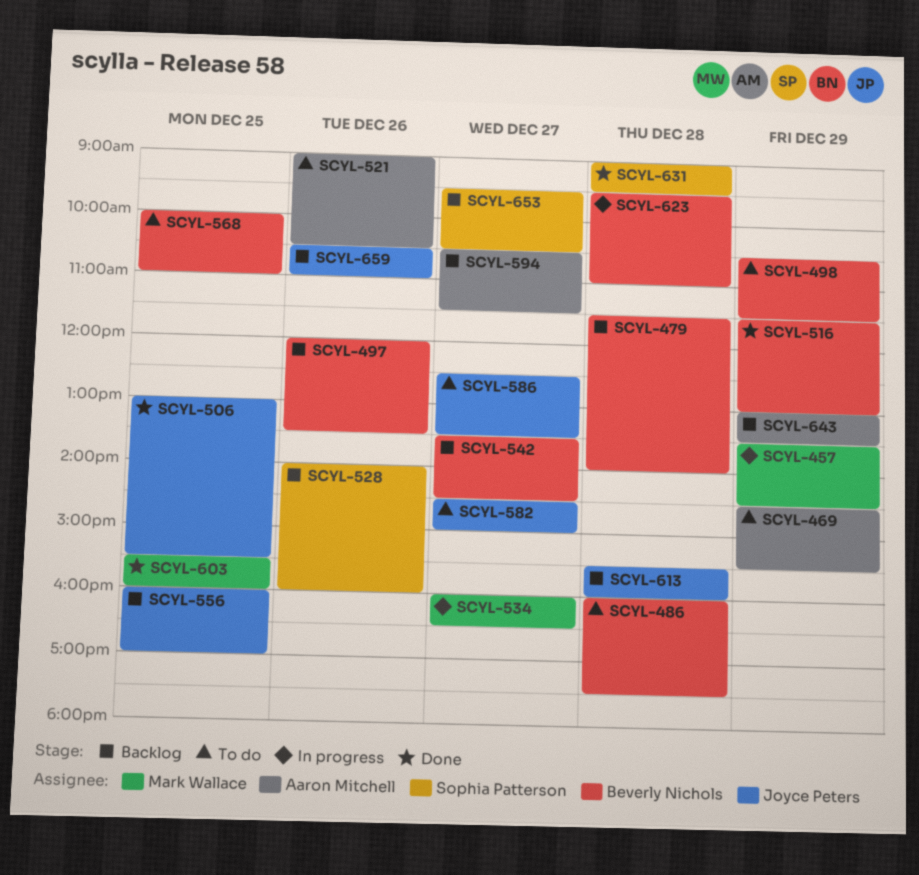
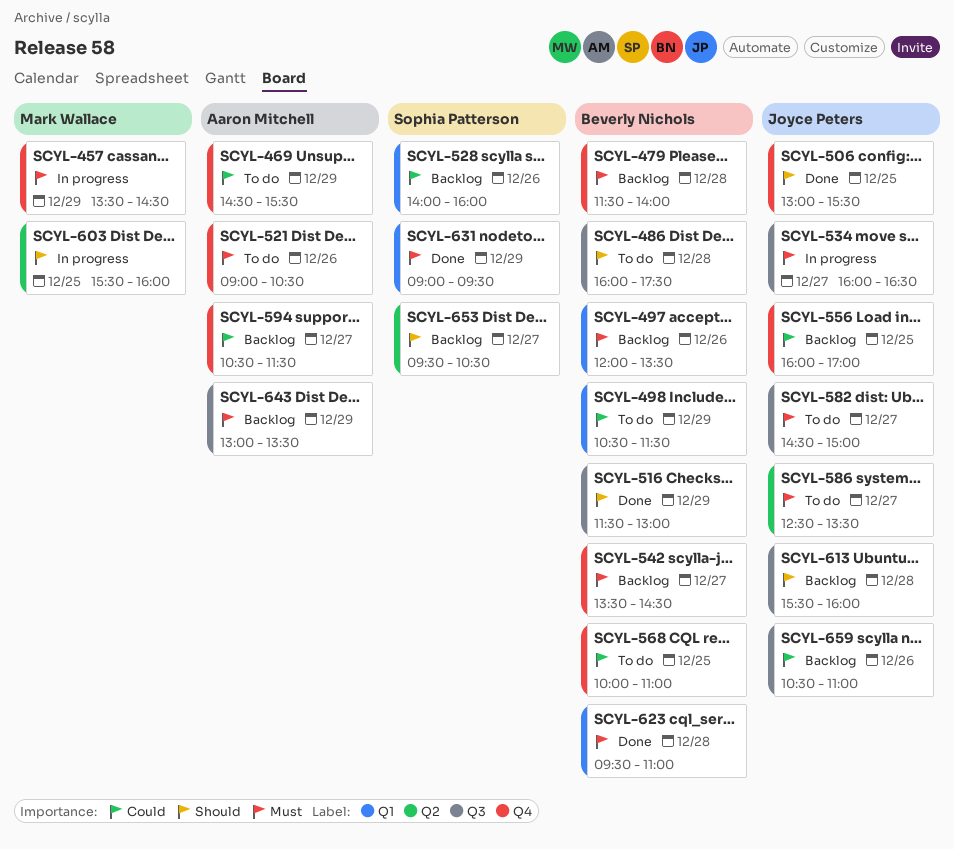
SCYL-534, owner: Mark Wallace -> Joyce Peters
SCYL-603, status: Done -> In progress
SCYL-623, status: In progress -> Done
SCYL-631, day: Dec 28 -> Dec 29

